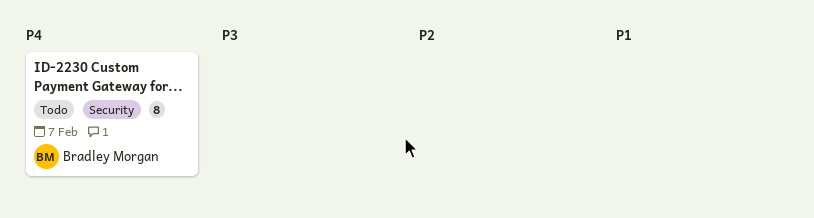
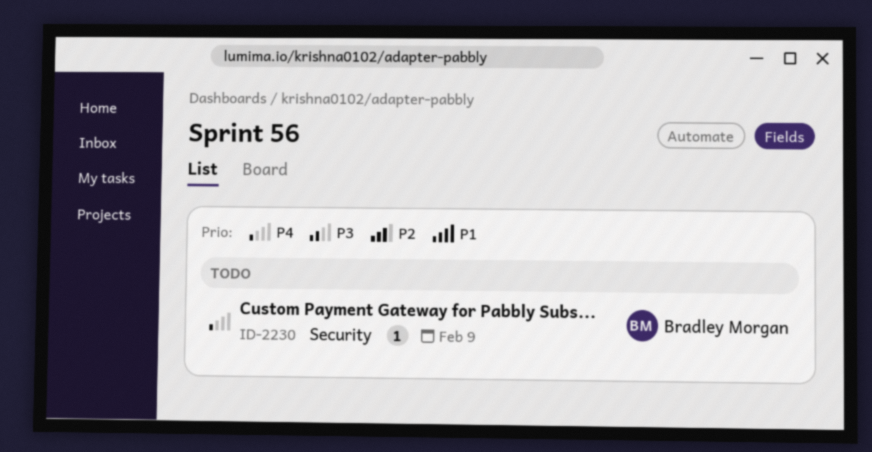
ID-2230, estimate: 8 -> 1
ID-2230, due: Feb 7 -> Feb 9

